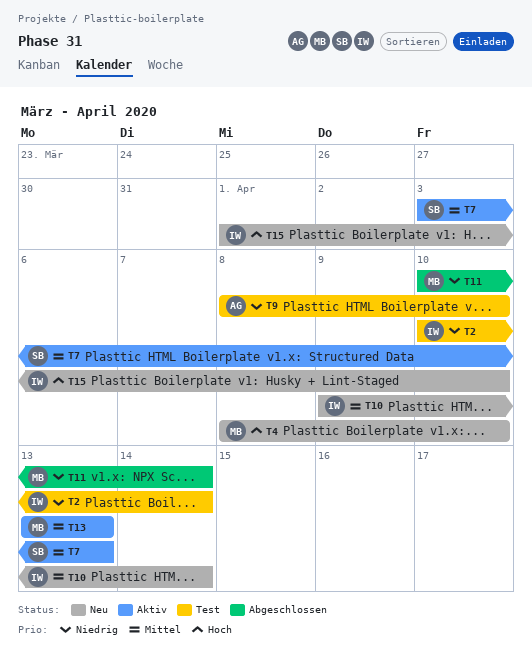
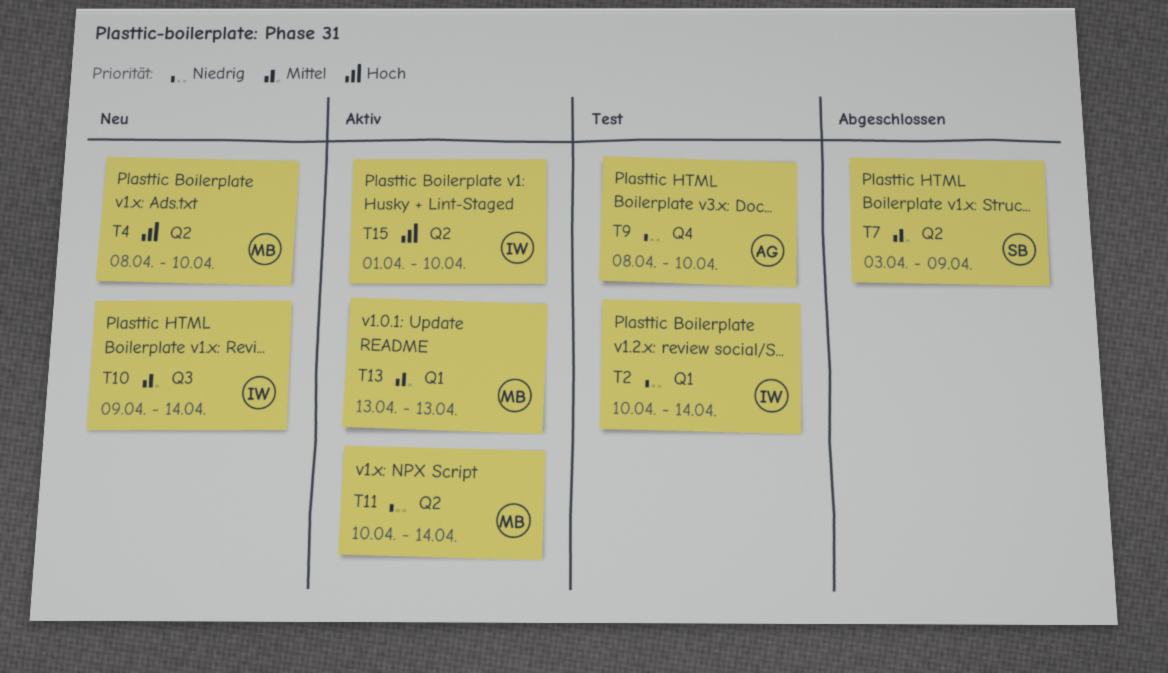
T7, status: Aktiv -> Abgeschlossen
T7, due: Apr 13 -> Apr 9
T11, status: Abgeschlossen -> Aktiv
T15, status: Neu -> Aktiv

